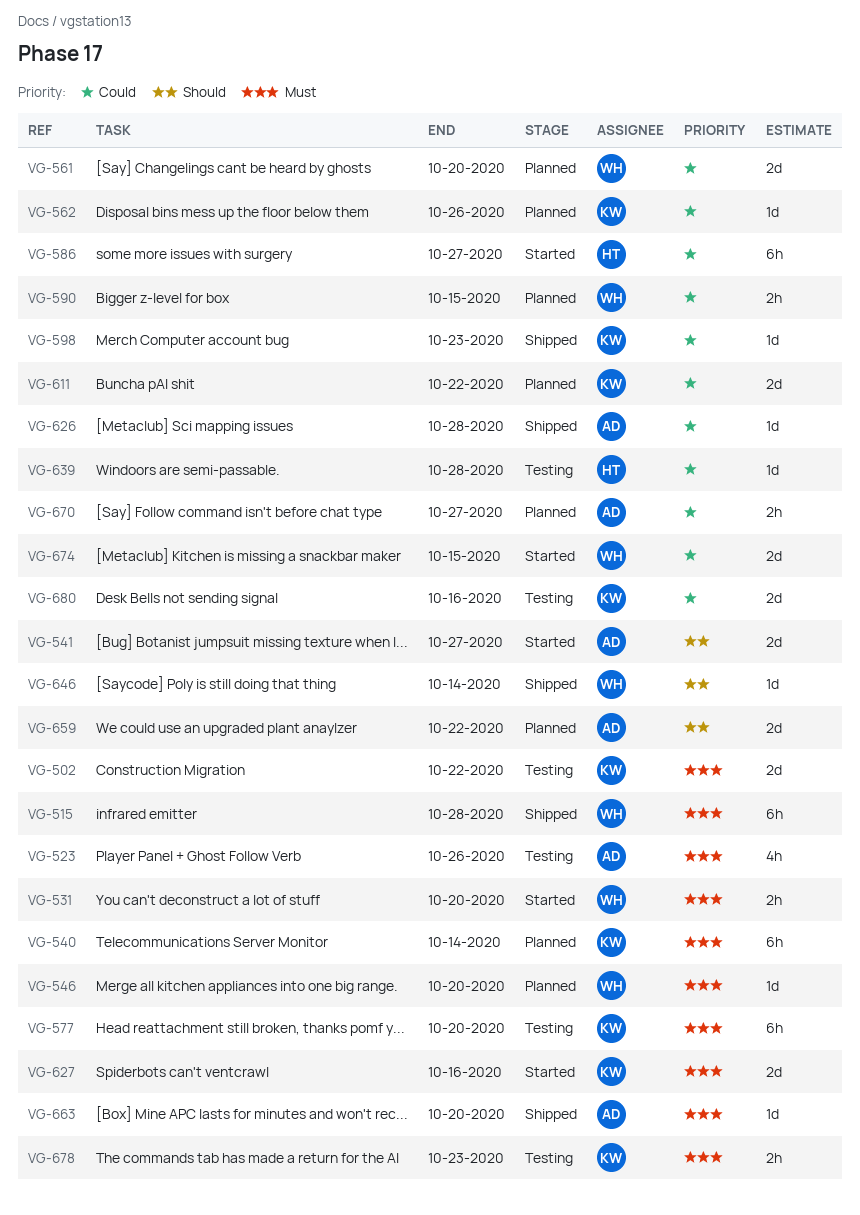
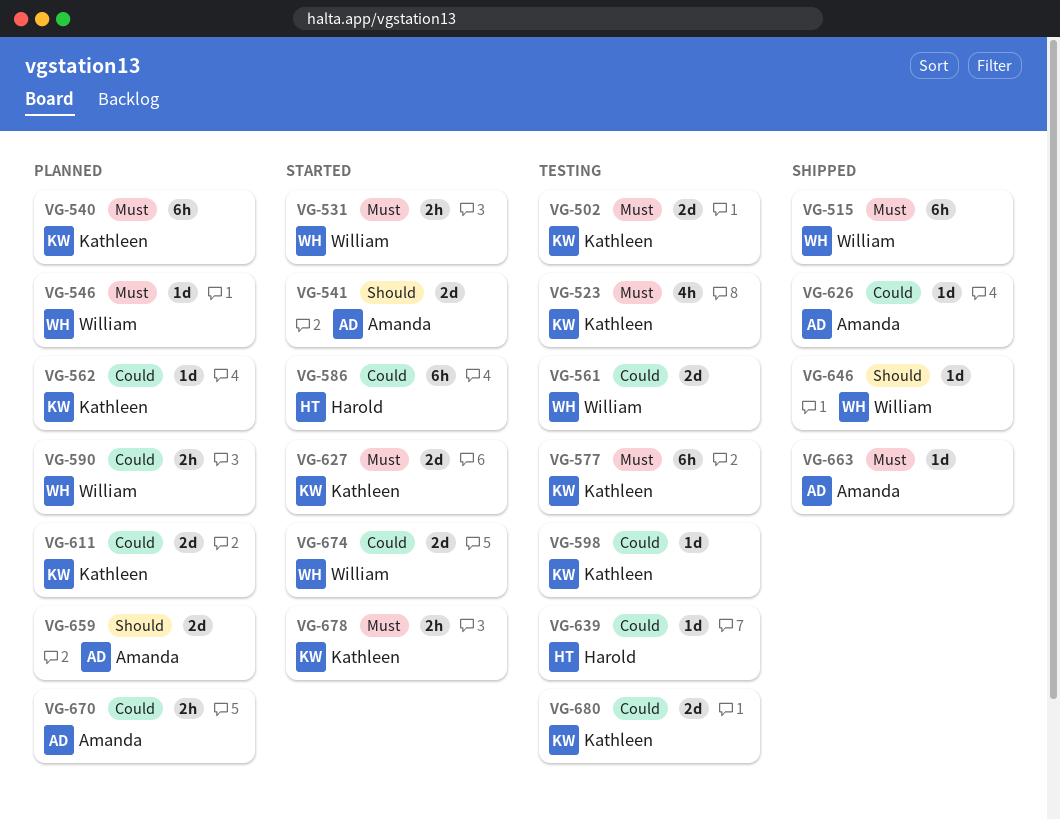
VG-523, owner: Amanda -> Kathleen
VG-561, status: Planned -> Testing
VG-598, status: Shipped -> Testing
VG-678, status: Testing -> Started

